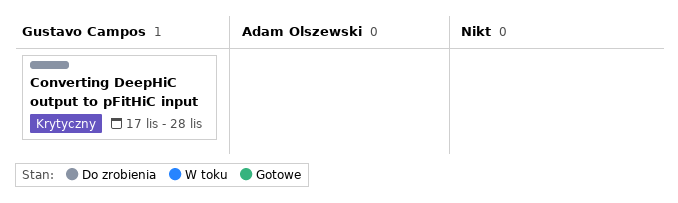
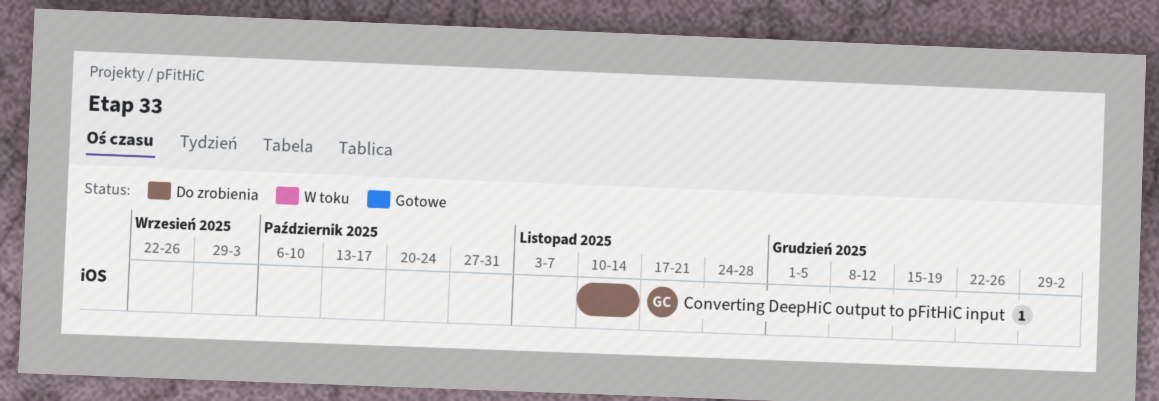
Converting DeepHiC output to pFitHiC input, start: Nov 17 -> Nov 10
Converting DeepHiC output to pFitHiC input, due: Nov 28 -> Nov 14

